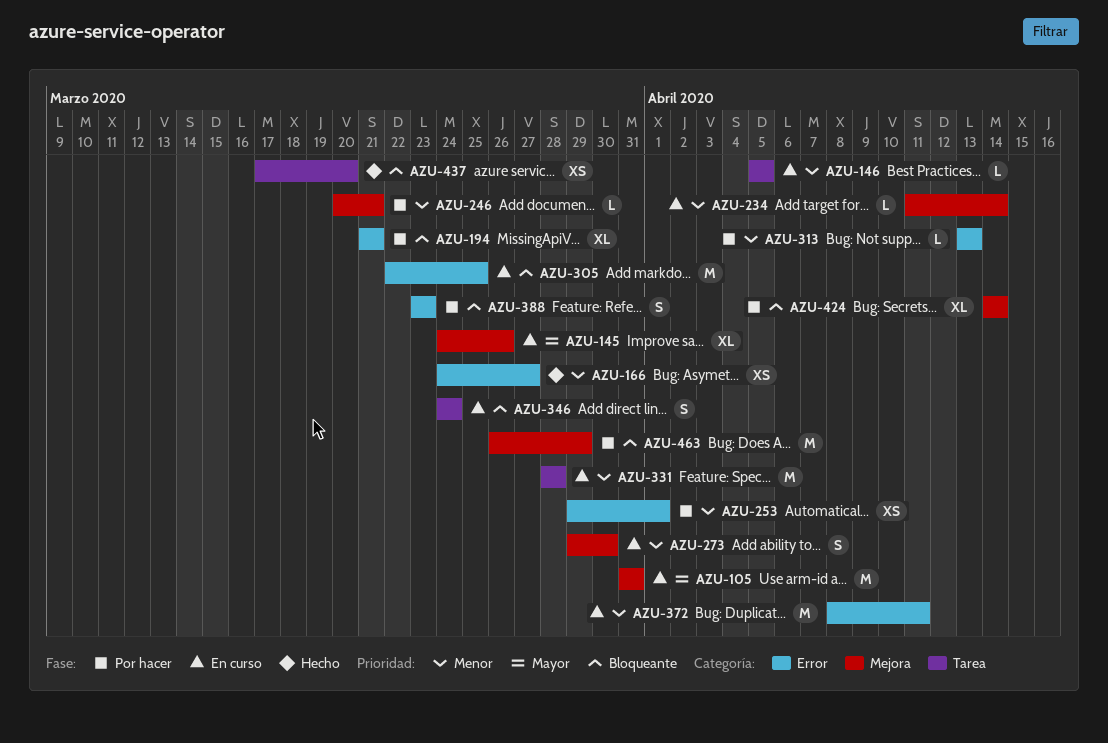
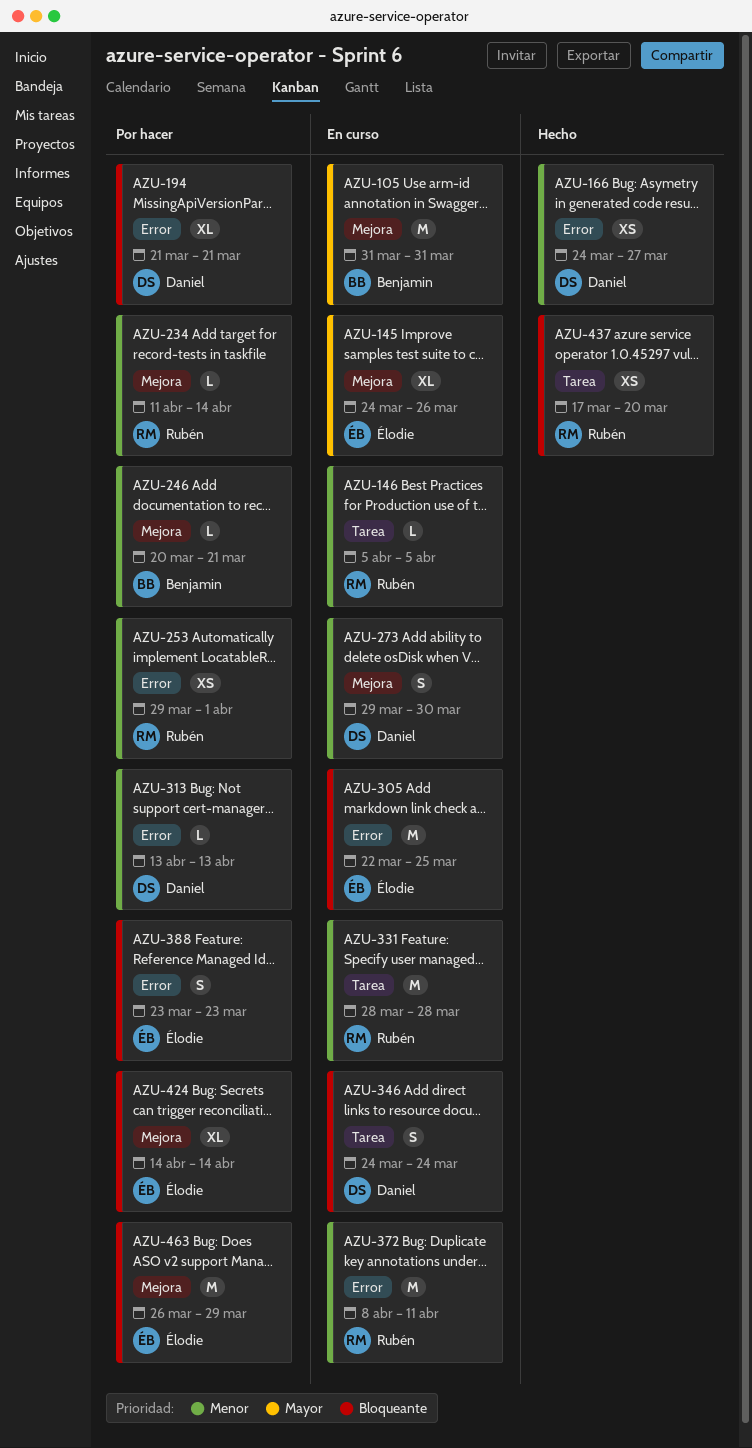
AZU-234, status: En curso -> Por hacer

